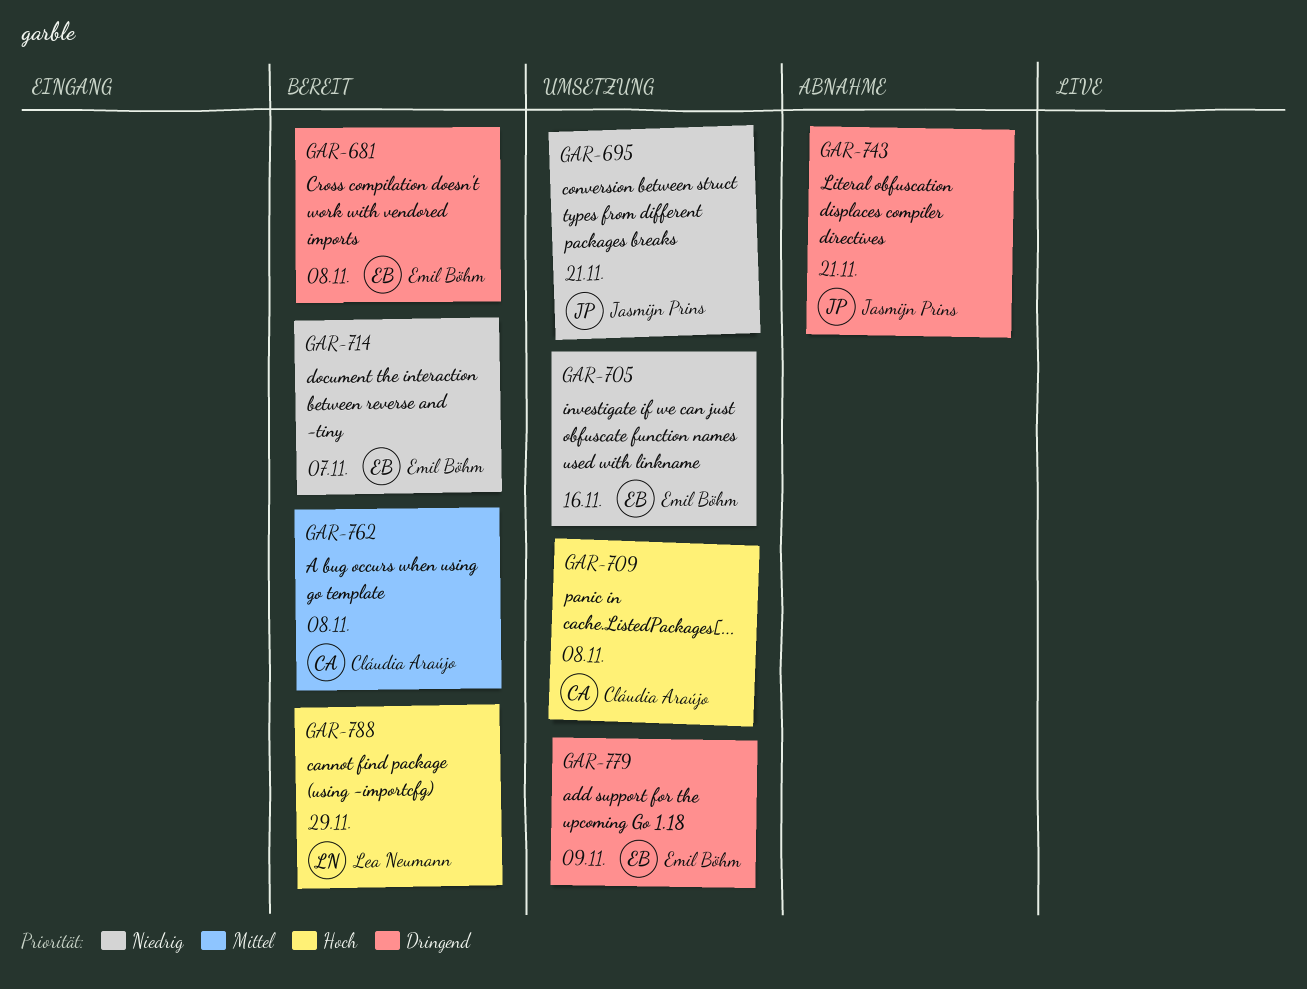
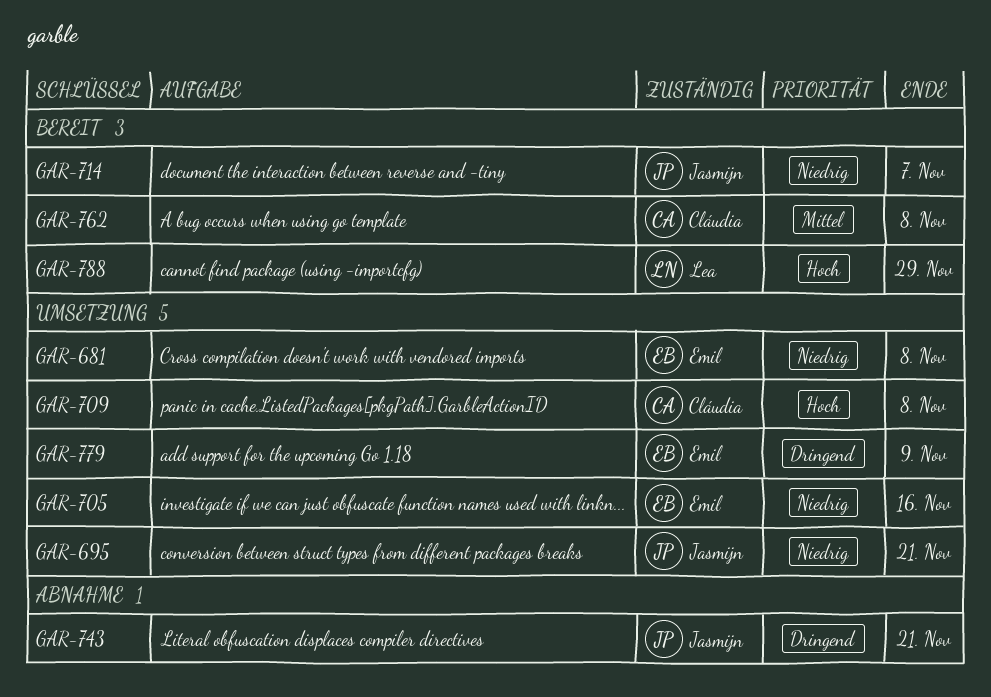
GAR-681, status: Bereit -> Umsetzung
GAR-681, priority: Dringend -> Niedrig
GAR-714, owner: Emil Böhm -> Jasmijn Prins

